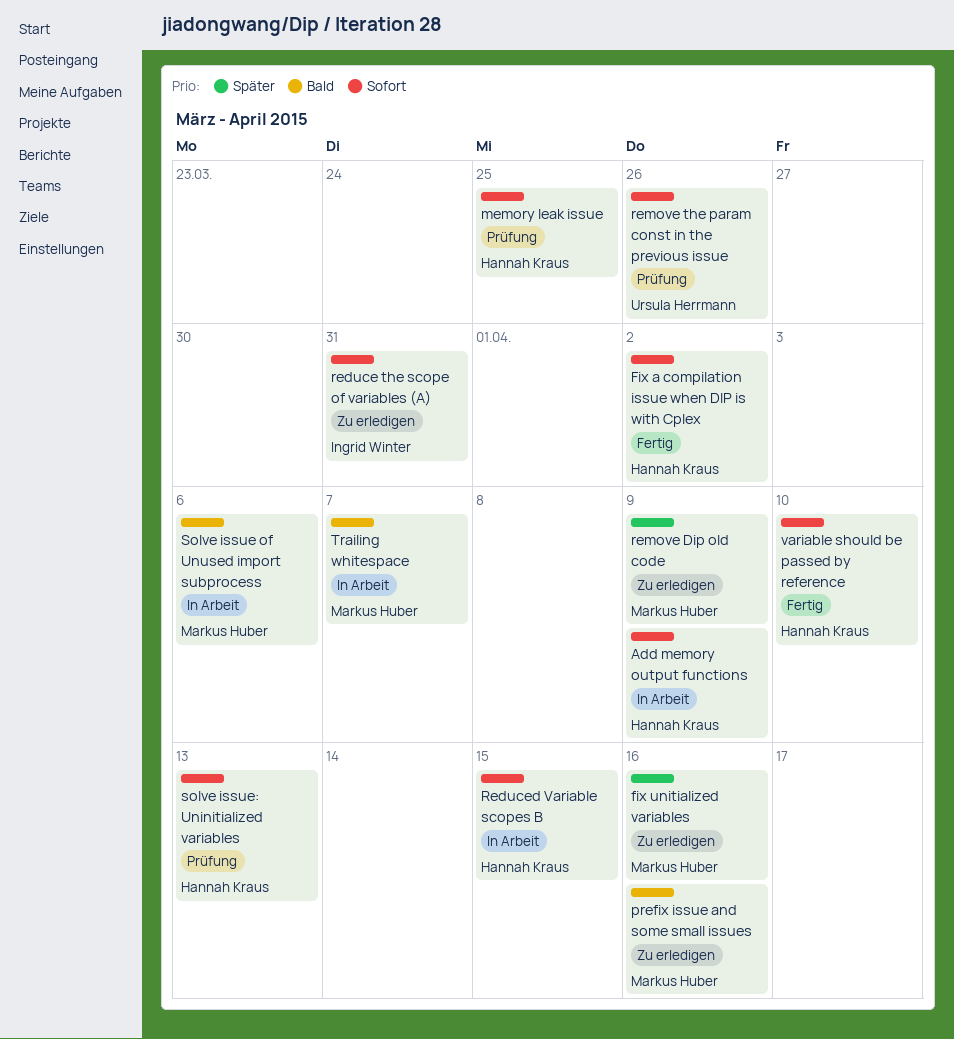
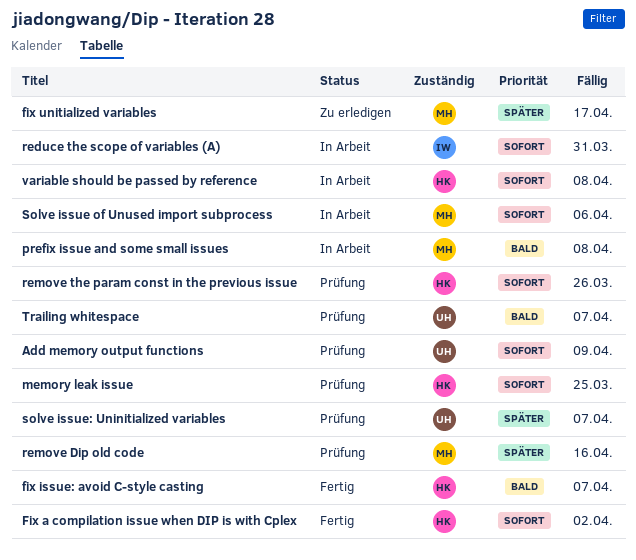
Add memory output functions, status: In Arbeit -> Prüfung
Add memory output functions, owner: Hannah Kraus -> Ursula Herrmann
fix issue: avoid C-style casting: none -> present
fix unitialized variables, due: Apr 16 -> Apr 17
prefix issue and some small issues, status: Zu erledigen -> In Arbeit
prefix issue and some small issues, due: Apr 16 -> Apr 8
reduce the scope of variables (A), status: Zu erledigen -> In Arbeit
Reduced Variable scopes B: present -> none
remove Dip old code, status: Zu erledigen -> Prüfung
remove Dip old code, due: Apr 9 -> Apr 16
remove the param const in the previous issue, owner: Ursula Herrmann -> Hannah Kraus
Solve issue of Unused import subprocess, priority: Bald -> Sofort
solve issue: Uninitialized variables, owner: Hannah Kraus -> Ursula Herrmann
solve issue: Uninitialized variables, priority: Sofort -> Später
solve issue: Uninitialized variables, due: Apr 13 -> Apr 7
Trailing whitespace, status: In Arbeit -> Prüfung
Trailing whitespace, owner: Markus Huber -> Ursula Herrmann
variable should be passed by reference, status: Fertig -> In Arbeit
variable should be passed by reference, due: Apr 10 -> Apr 8

